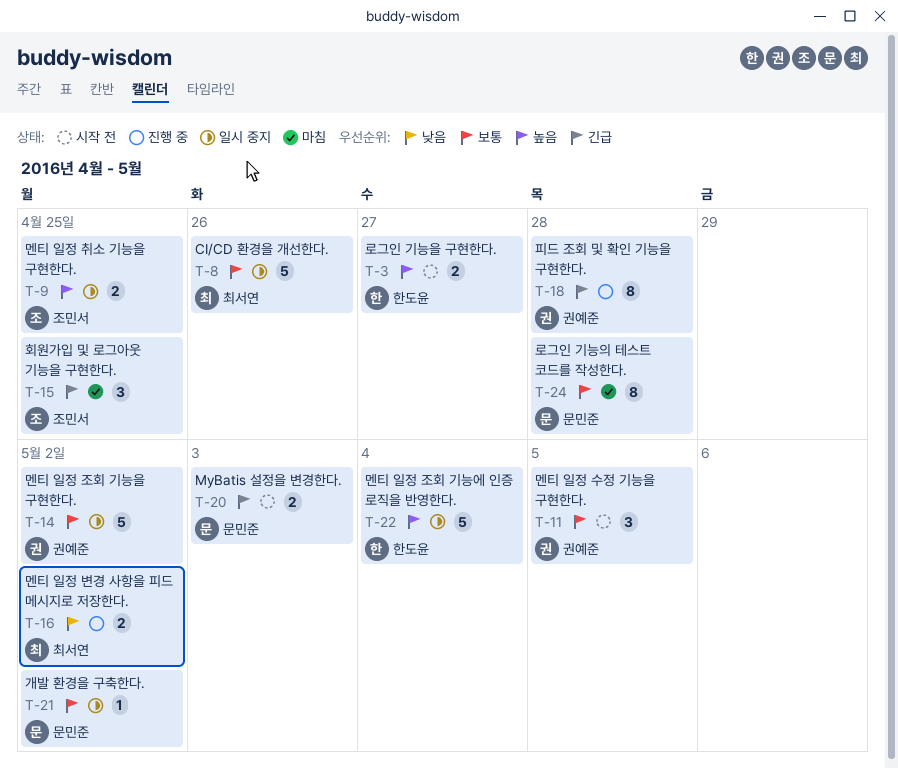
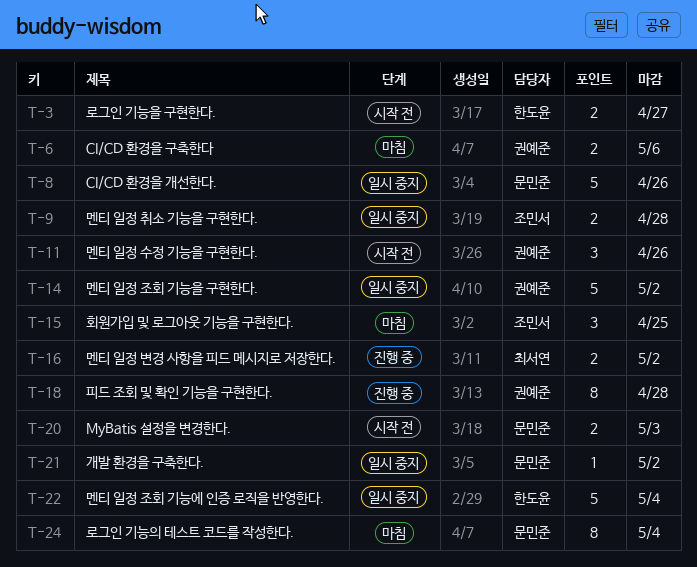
T-6: none -> present
T-8, owner: 최서연 -> 문민준
T-9, due: Apr 25 -> Apr 28
T-11, due: May 5 -> Apr 26
T-24, due: Apr 28 -> May 4

